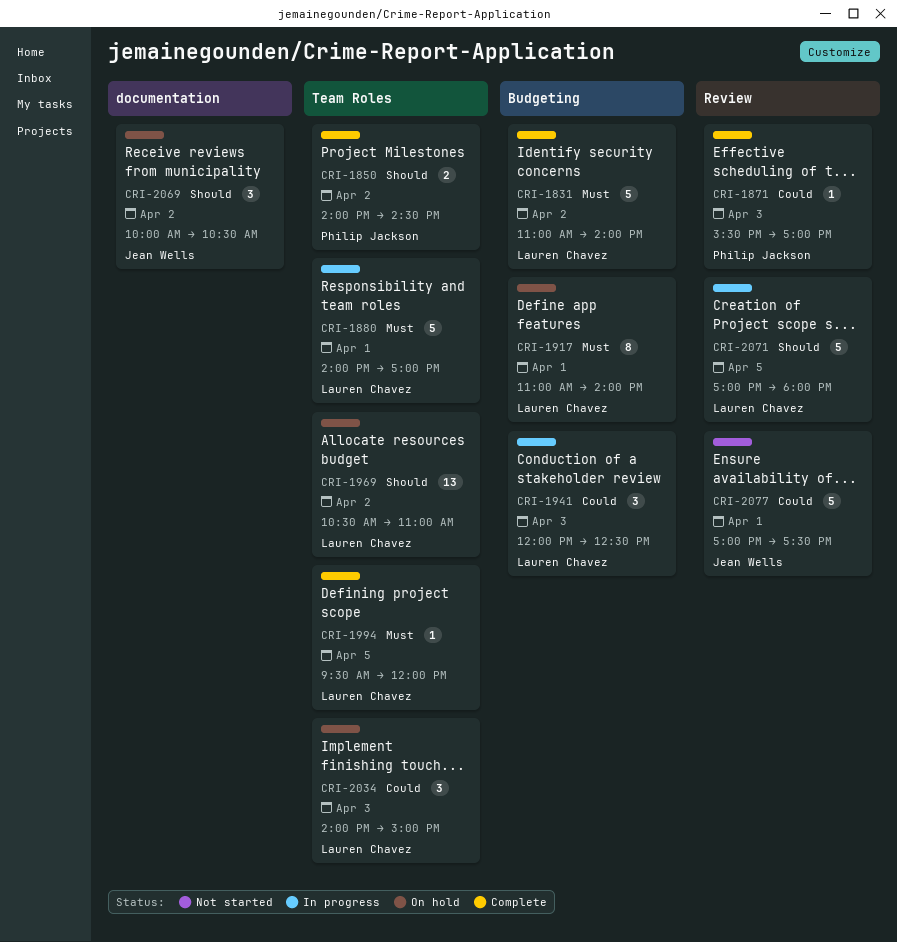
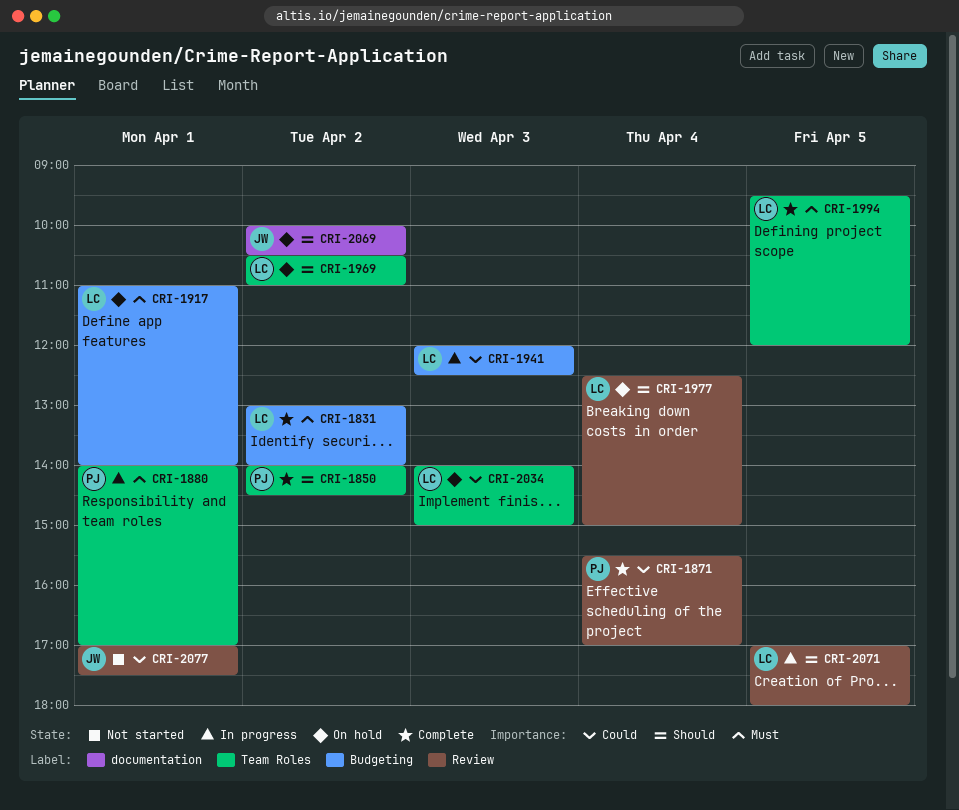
CRI-1831, begins: 11:00 -> 13:00
CRI-1871, day: Apr 3 -> Apr 4
CRI-1880, owner: Lauren Chavez -> Philip Jackson
CRI-1977: none -> present

